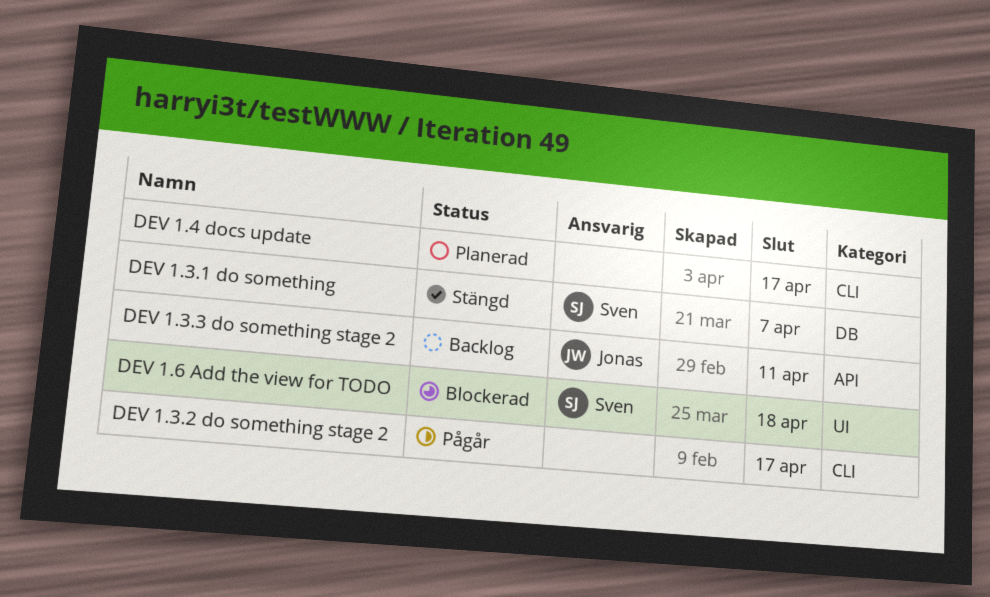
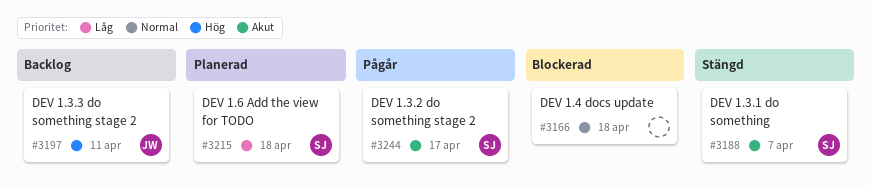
DEV 1.3.2 do something stage 2, owner: none -> Sven
DEV 1.4 docs update, status: Planerad -> Blockerad
DEV 1.4 docs update, due: Apr 17 -> Apr 18
DEV 1.6 Add the view for TODO, status: Blockerad -> Planerad

